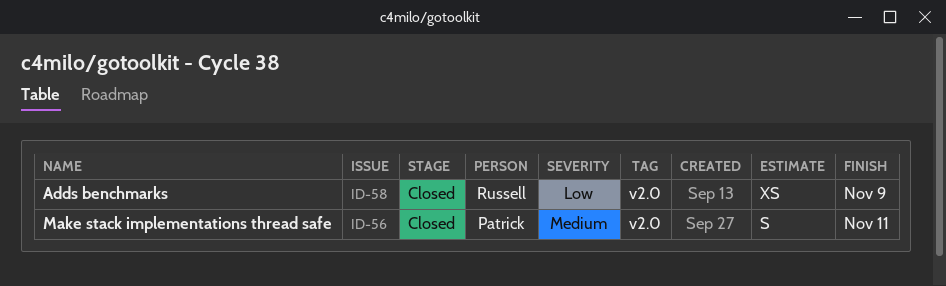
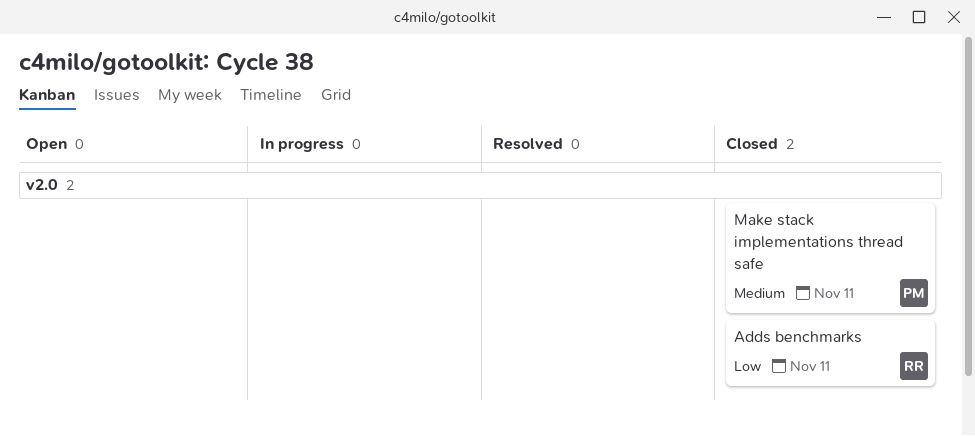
Adds benchmarks, due: Nov 9 -> Nov 11

